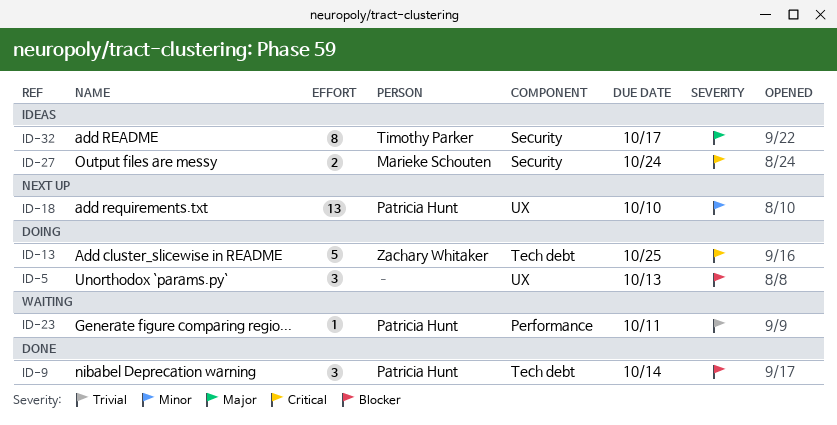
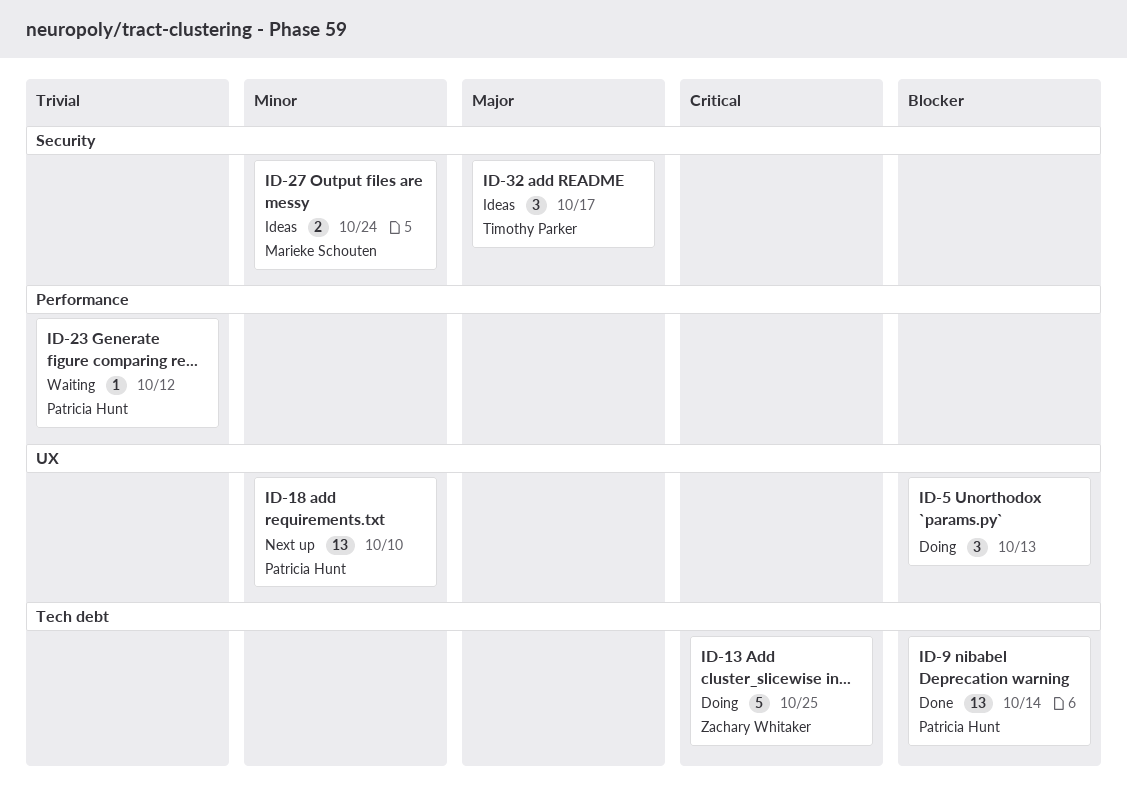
ID-9, estimate: 3 -> 13
ID-23, due: Oct 11 -> Oct 12
ID-27, priority: Critical -> Minor
ID-32, estimate: 8 -> 3

